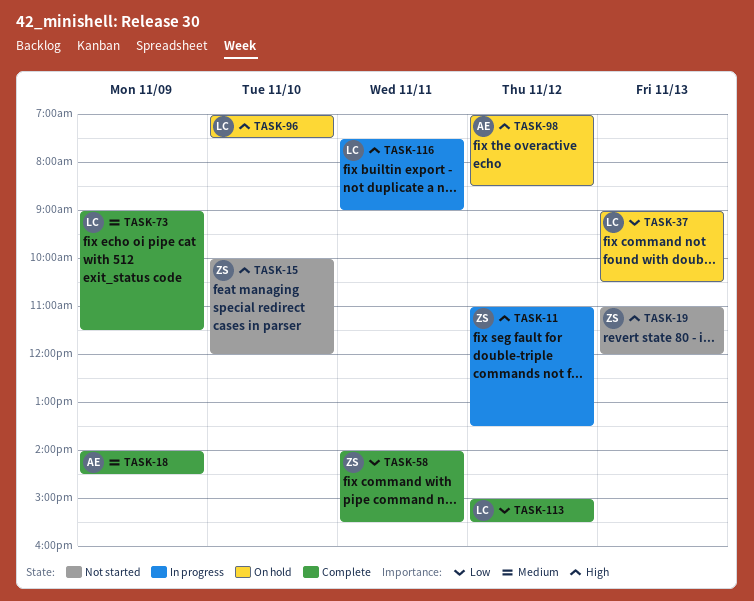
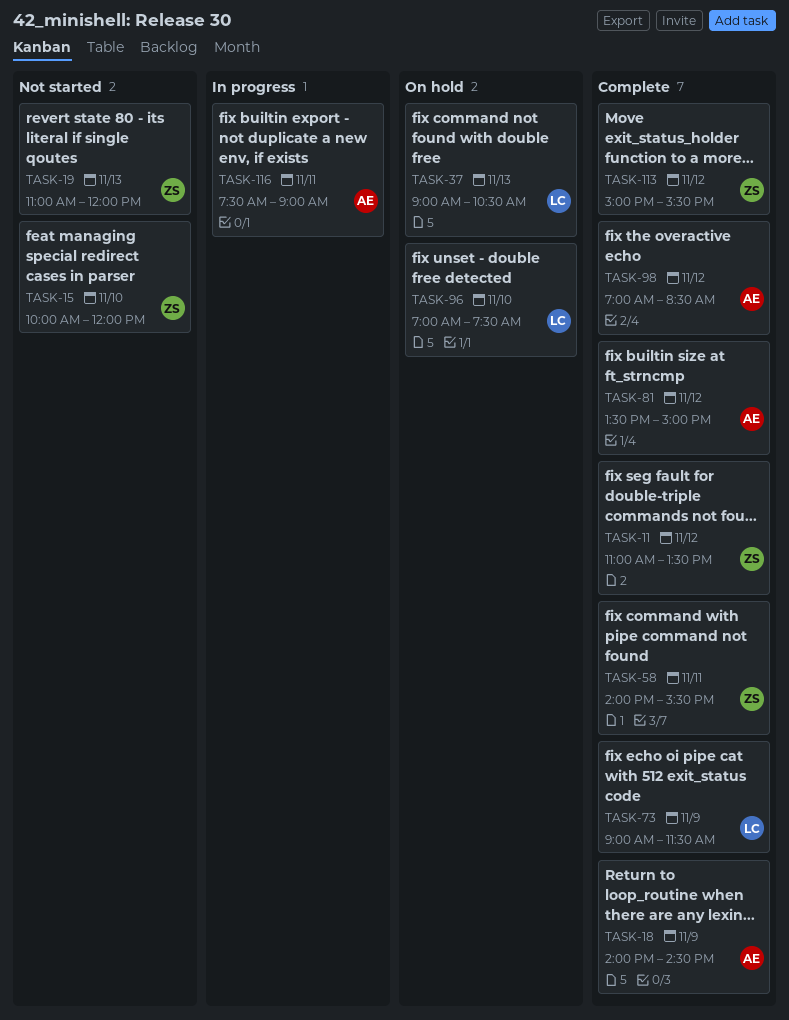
TASK-11, status: In progress -> Complete
TASK-81: none -> present
TASK-98, status: On hold -> Complete
TASK-113, owner: LC -> ZS
TASK-116, owner: LC -> AE

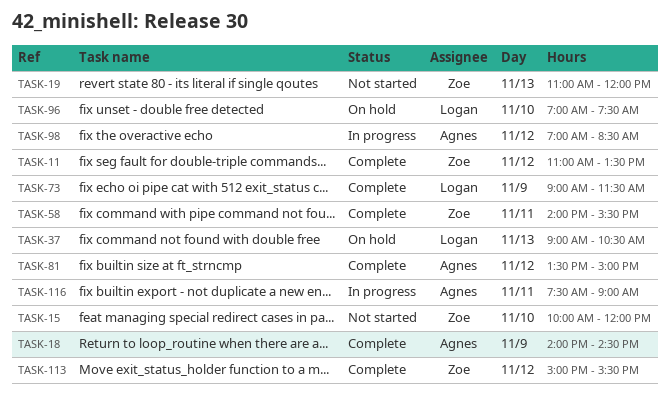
TASK-98, status: Complete -> In progress

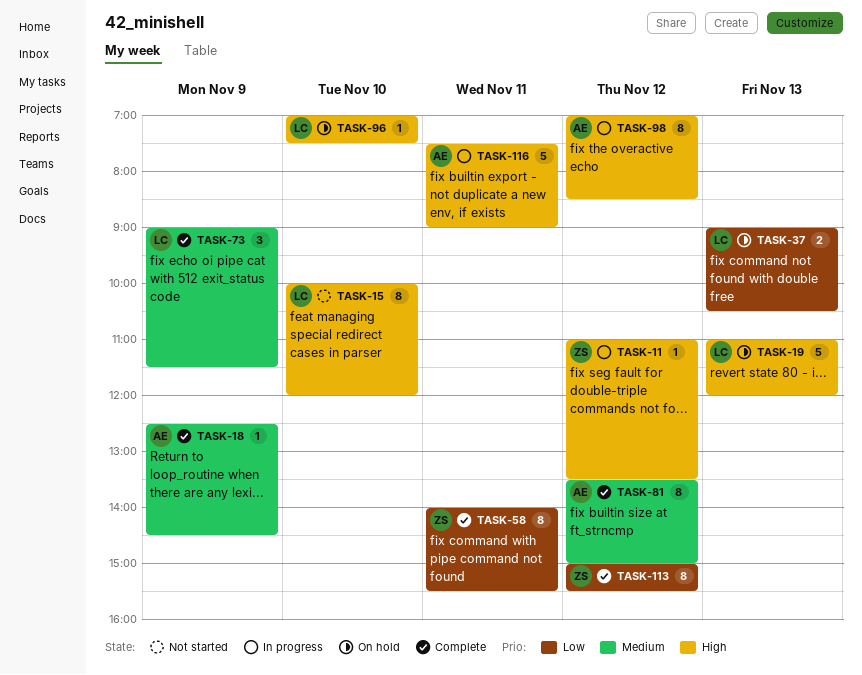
TASK-11, status: Complete -> In progress
TASK-15, owner: Zoe -> Logan
TASK-18, begins: 14:00 -> 12:30
TASK-19, status: Not started -> On hold
TASK-19, owner: Zoe -> Logan

